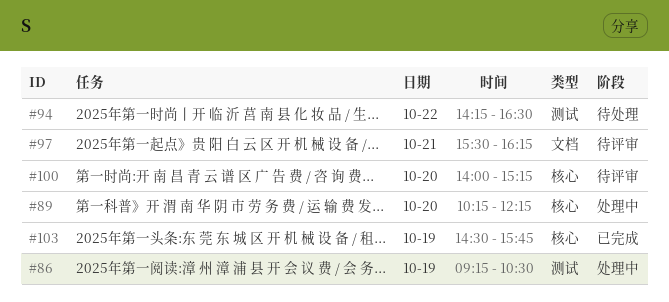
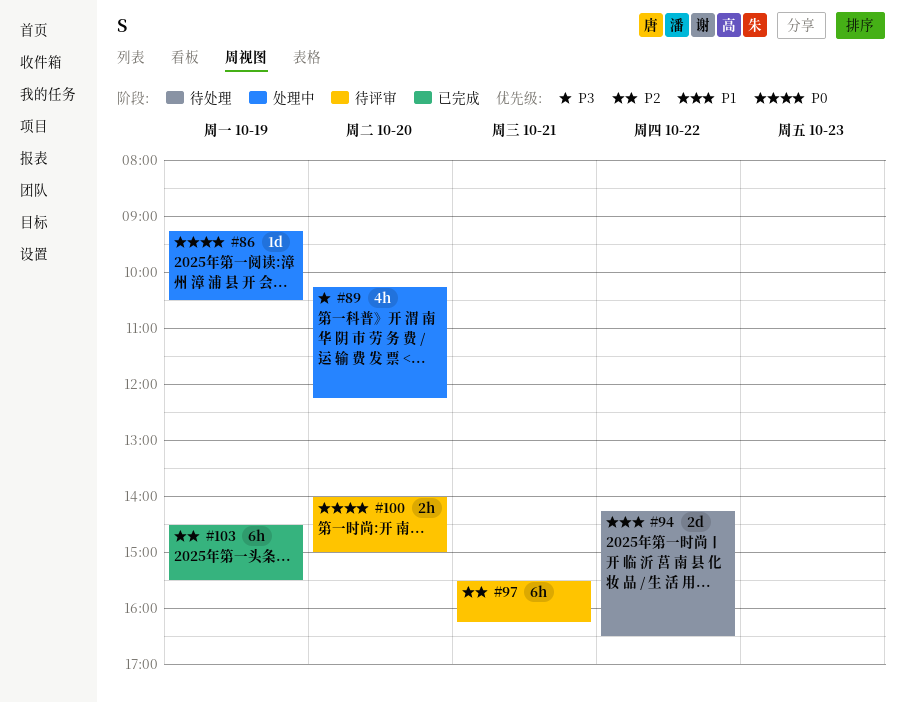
#100, ends: 15:15 -> 15:00
#103, ends: 15:45 -> 15:30

